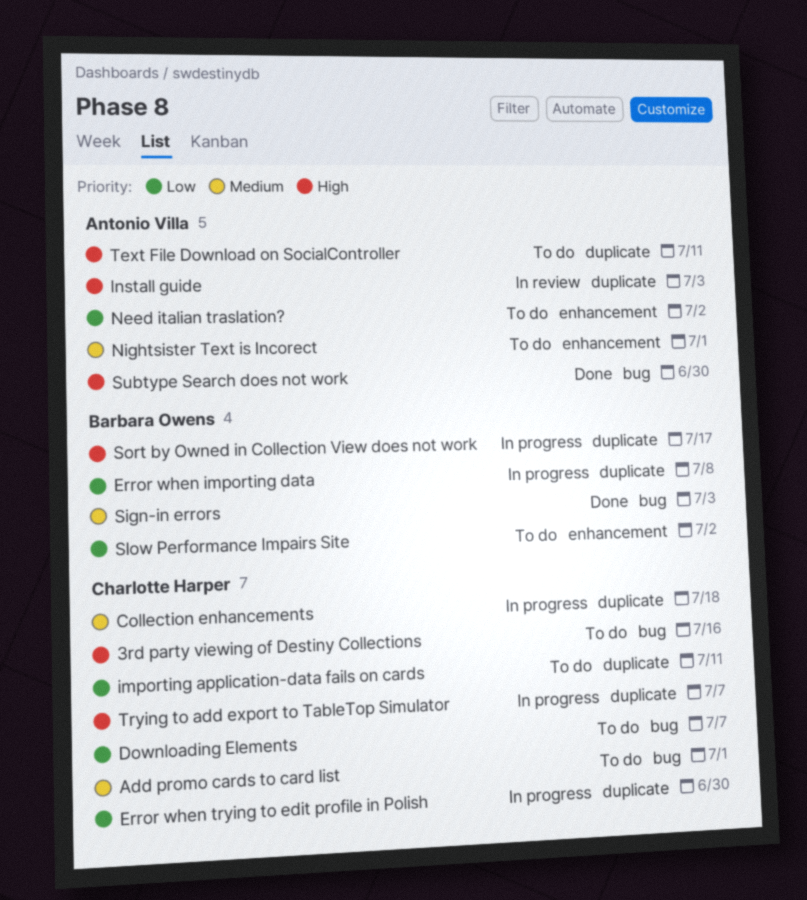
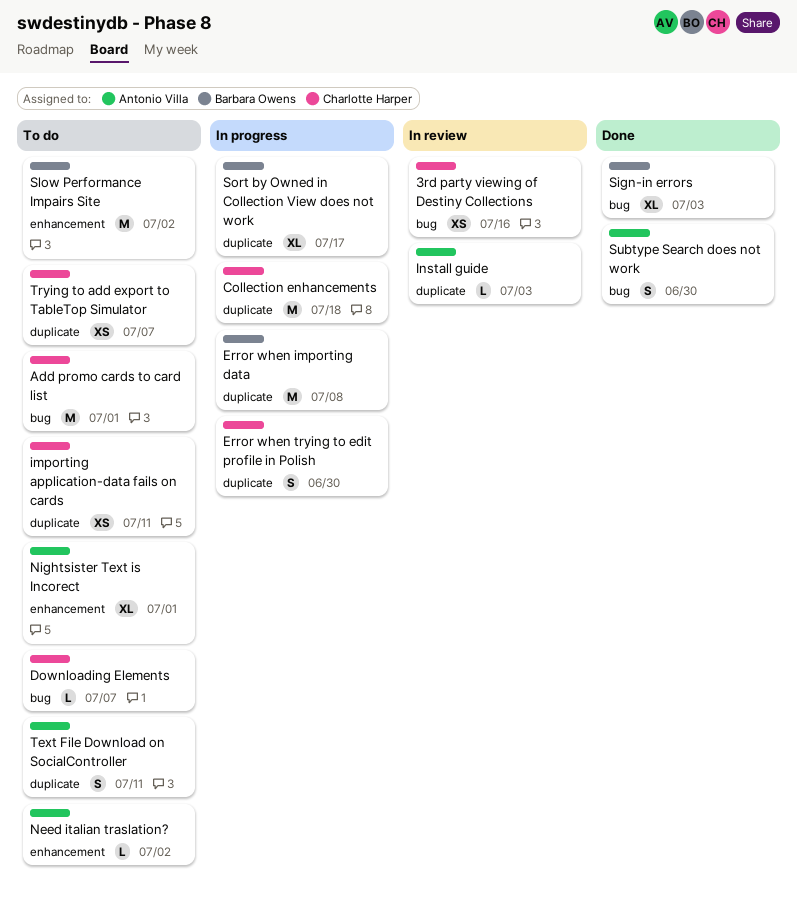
3rd party viewing of Destiny Collections, status: To do -> In review
Trying to add export to TableTop Simulator, status: In progress -> To do

